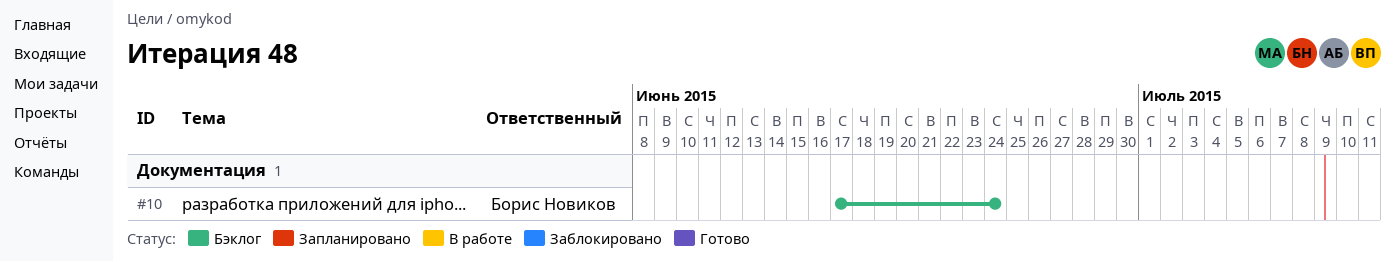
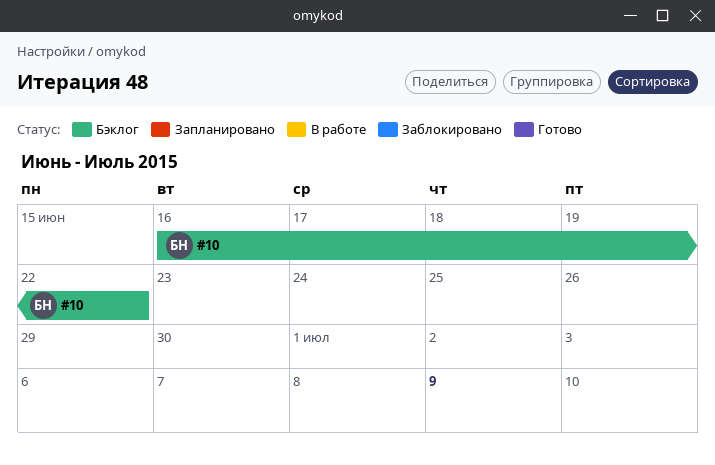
#10, start: Jun 17 -> Jun 16
#10, due: Jun 24 -> Jun 22

